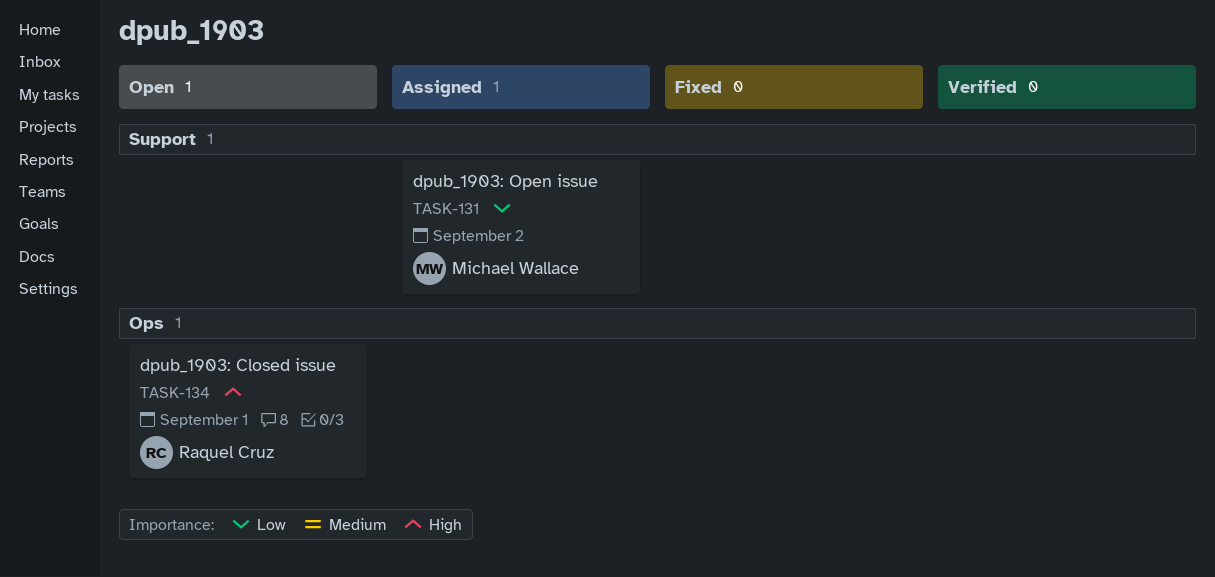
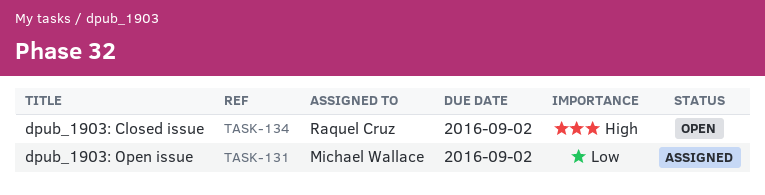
TASK-134, due: Sep 1 -> Sep 2

